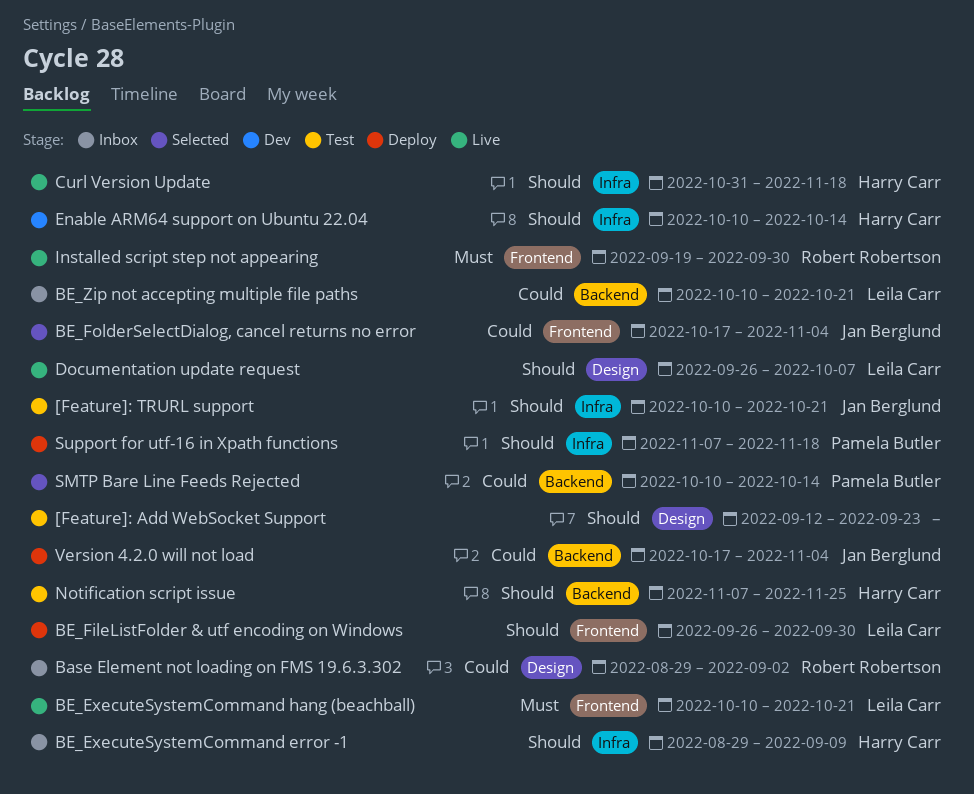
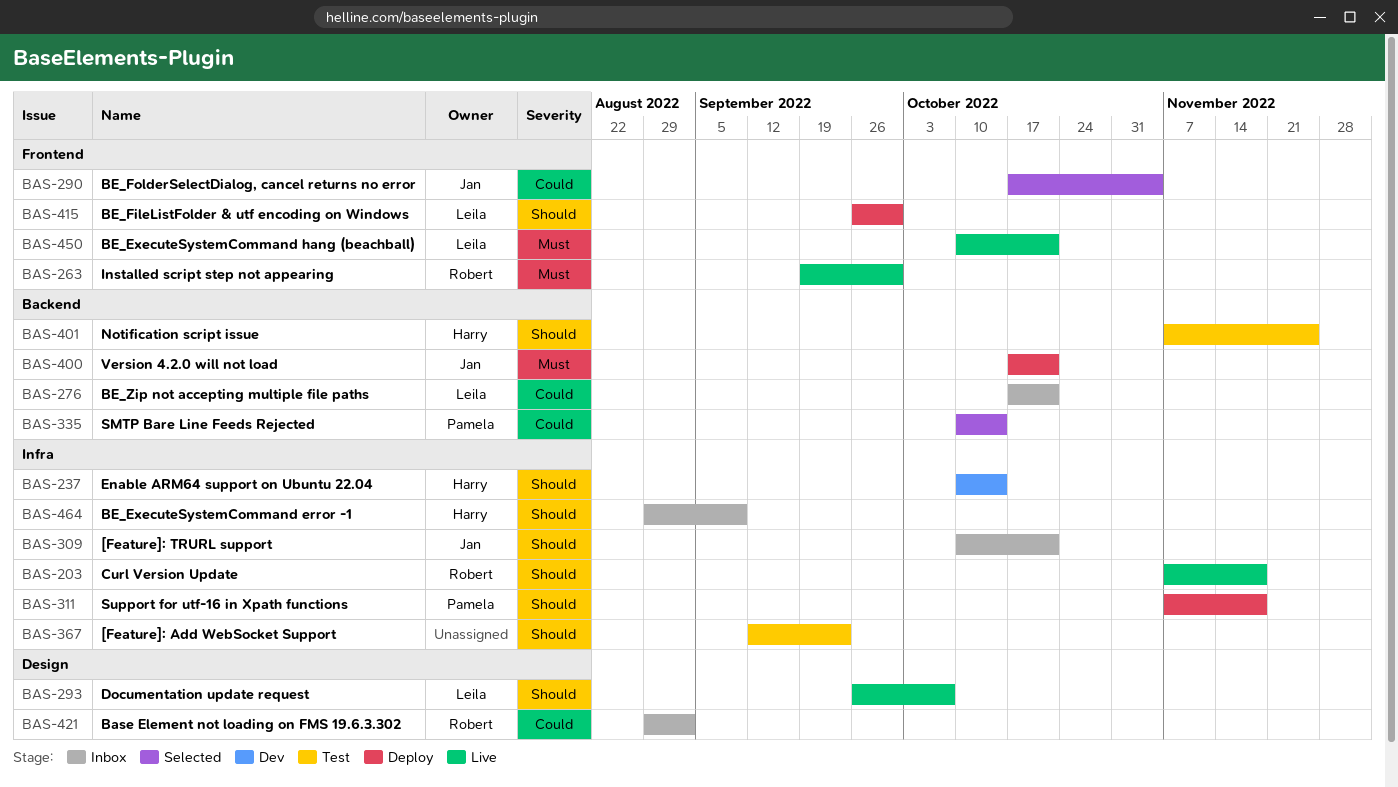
[Feature]: Add WebSocket Support, label: Design -> Infra
[Feature]: TRURL support, status: Test -> Inbox
BE_Zip not accepting multiple file paths, start: Oct 10 -> Oct 17
Curl Version Update, owner: Harry Carr -> Robert Robertson
Curl Version Update, start: Oct 31 -> Nov 7
Version 4.2.0 will not load, priority: Could -> Must
Version 4.2.0 will not load, due: Nov 4 -> Oct 21

